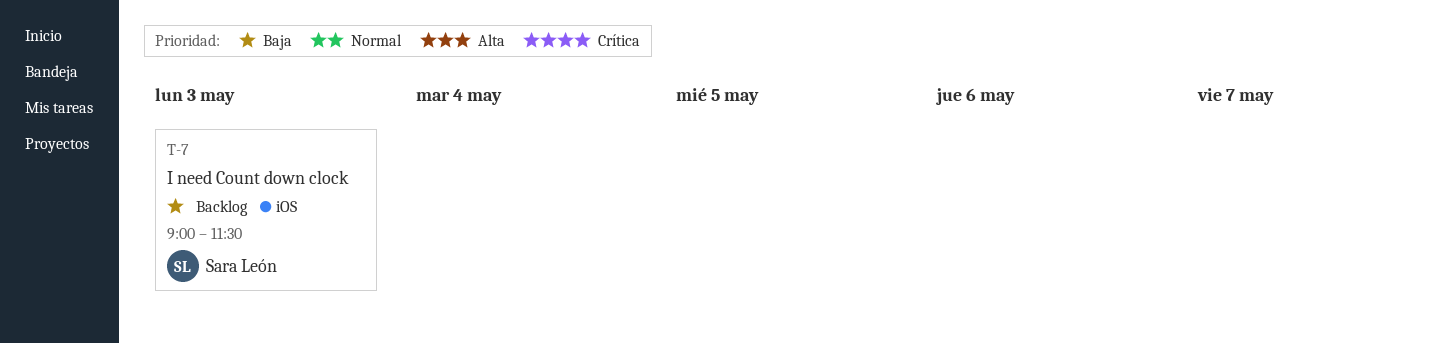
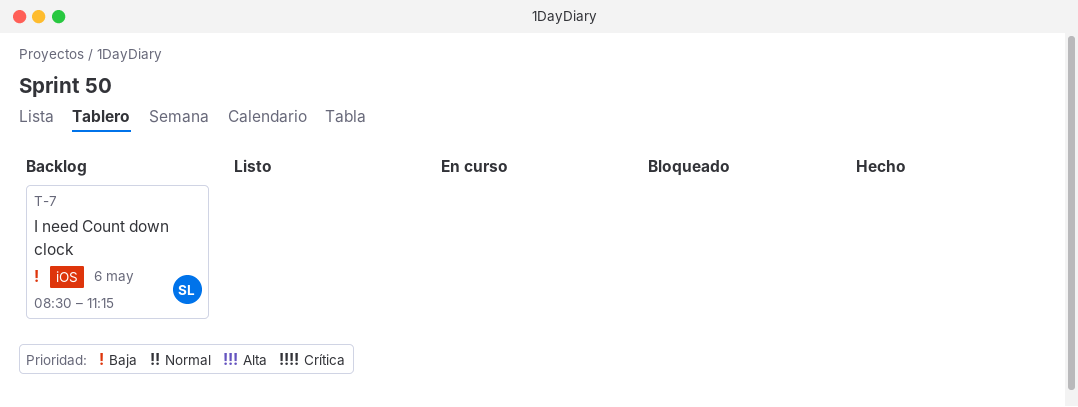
T-7, day: May 3 -> May 6
T-7, begins: 09:00 -> 08:30
T-7, ends: 11:30 -> 11:15

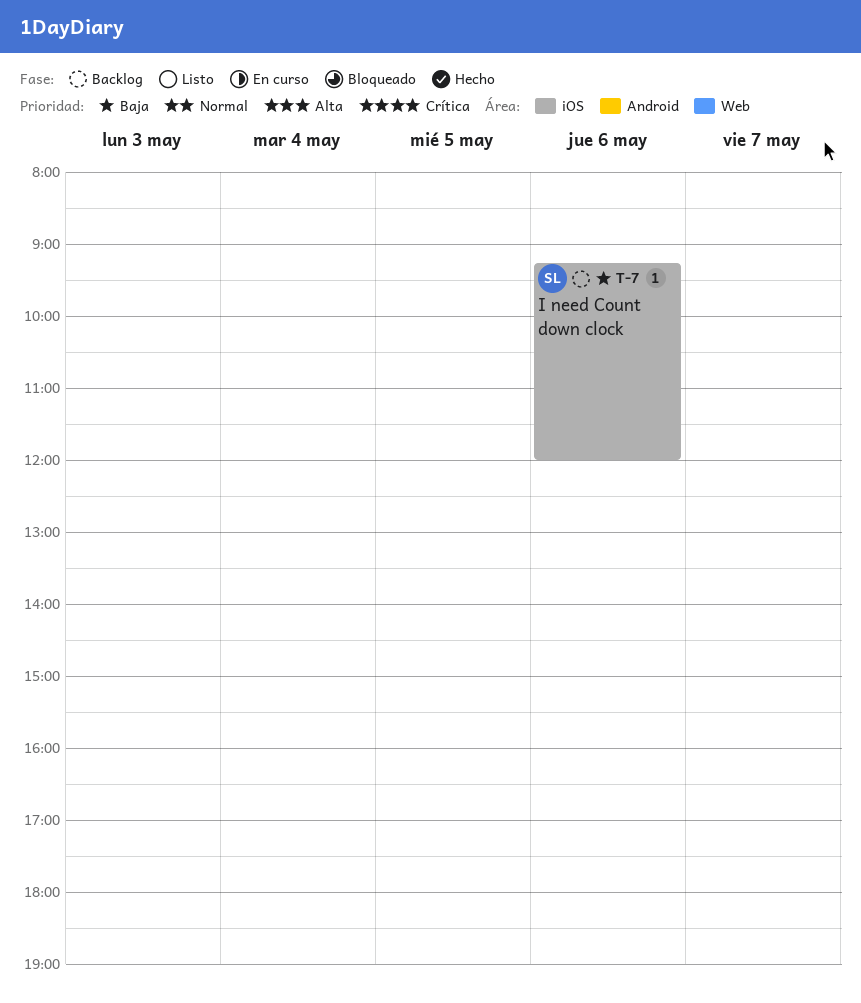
T-7, begins: 08:30 -> 09:15
T-7, ends: 11:15 -> 12:00

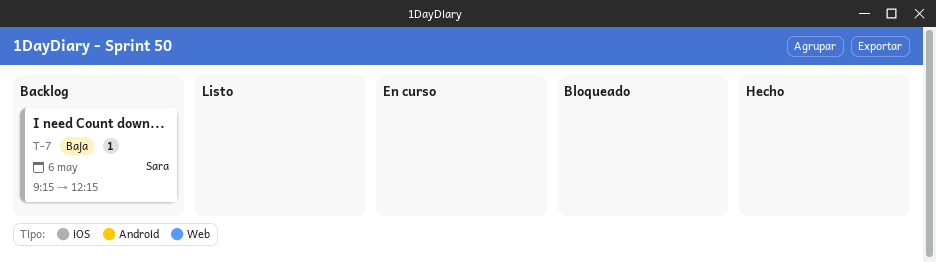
T-7, ends: 12:00 -> 12:15

